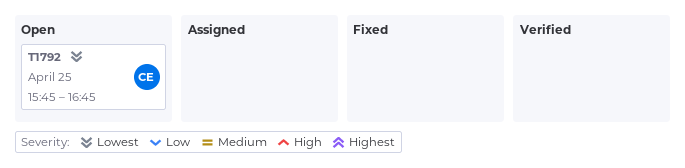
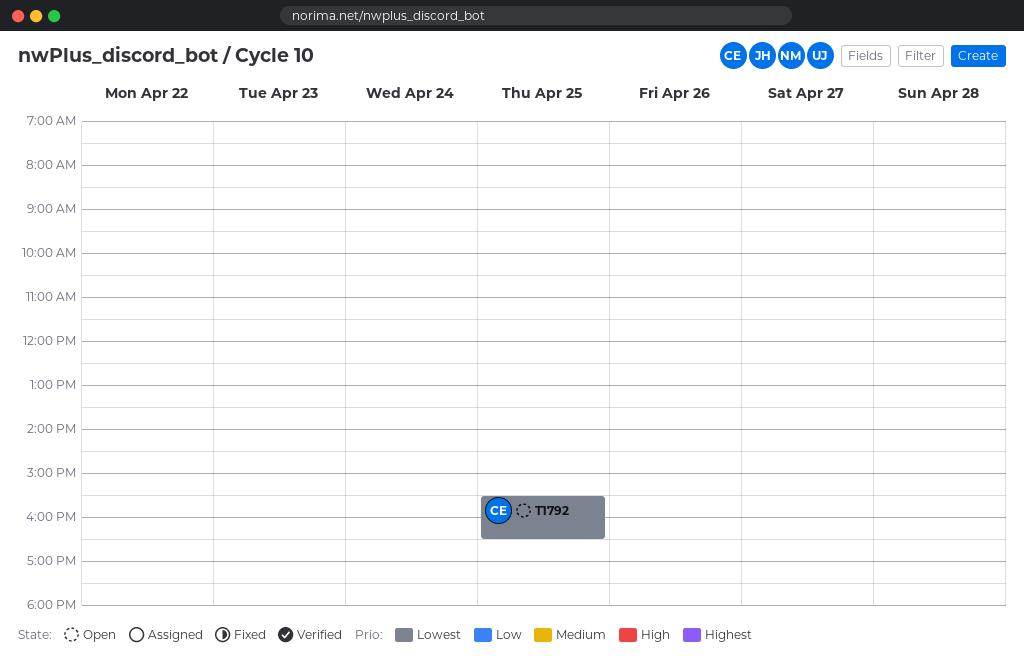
T1792, begins: 15:45 -> 15:30
T1792, ends: 16:45 -> 16:30

